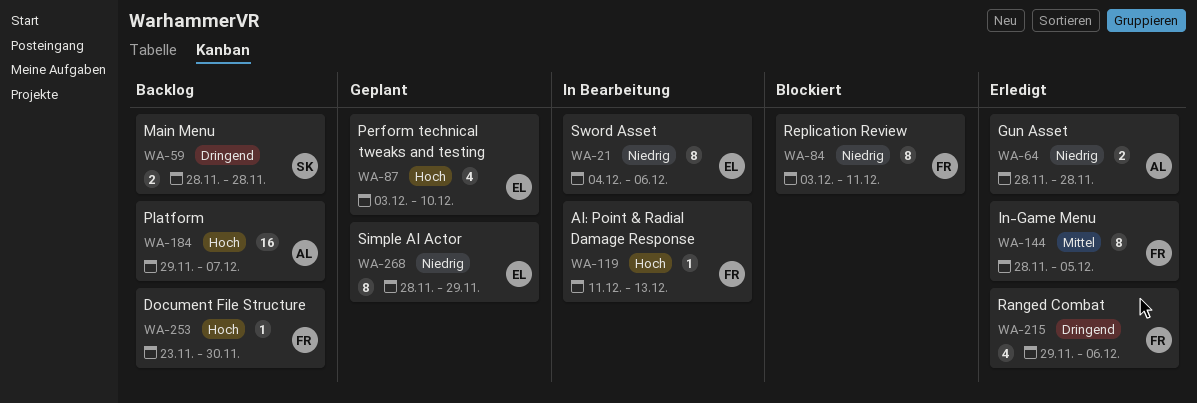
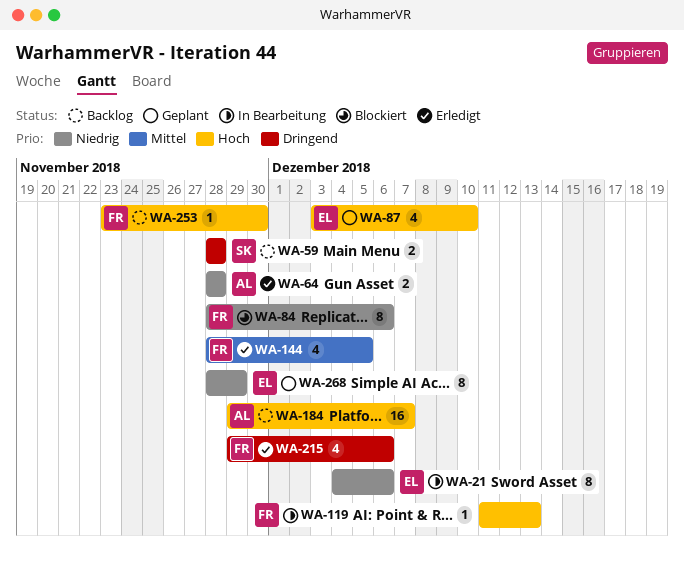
WA-84, start: Dec 3 -> Nov 28
WA-84, due: Dec 11 -> Dec 6
WA-144, estimate: 8 -> 4

